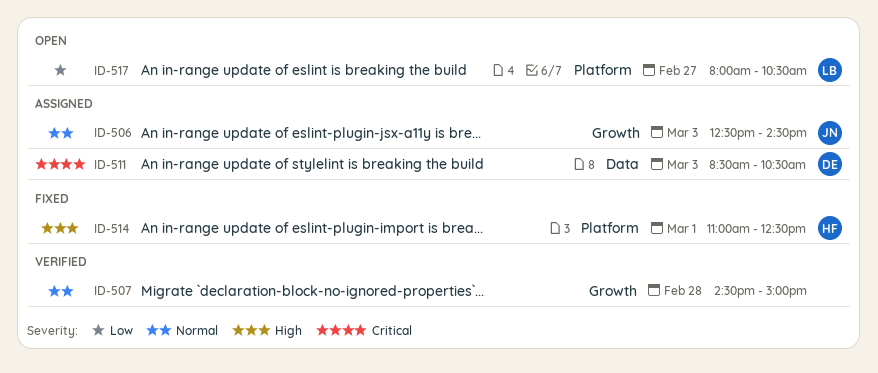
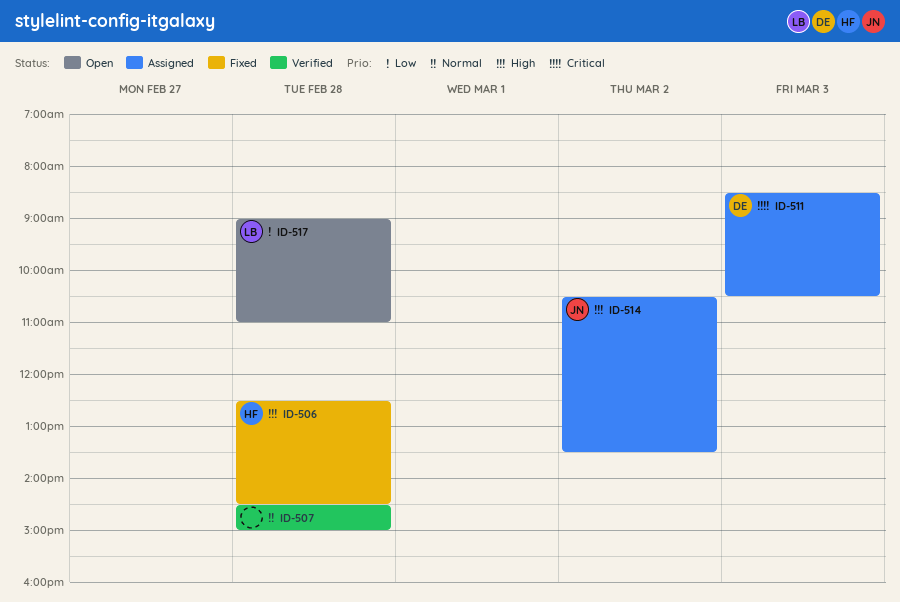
ID-506, status: Assigned -> Fixed
ID-506, owner: JN -> HF
ID-506, priority: Normal -> High
ID-506, day: Mar 3 -> Feb 28
ID-514, status: Fixed -> Assigned
ID-514, owner: HF -> JN
ID-514, day: Mar 1 -> Mar 2
ID-514, begins: 11:00 -> 10:30
ID-514, ends: 12:30 -> 13:30
ID-517, day: Feb 27 -> Feb 28
ID-517, begins: 08:00 -> 09:00
ID-517, ends: 10:30 -> 11:00

